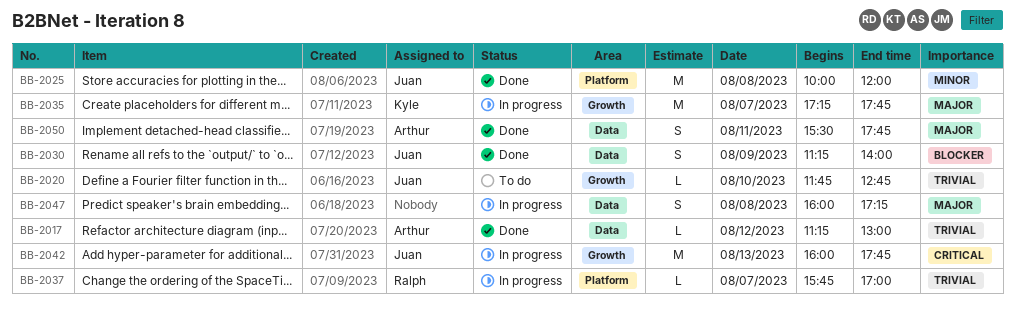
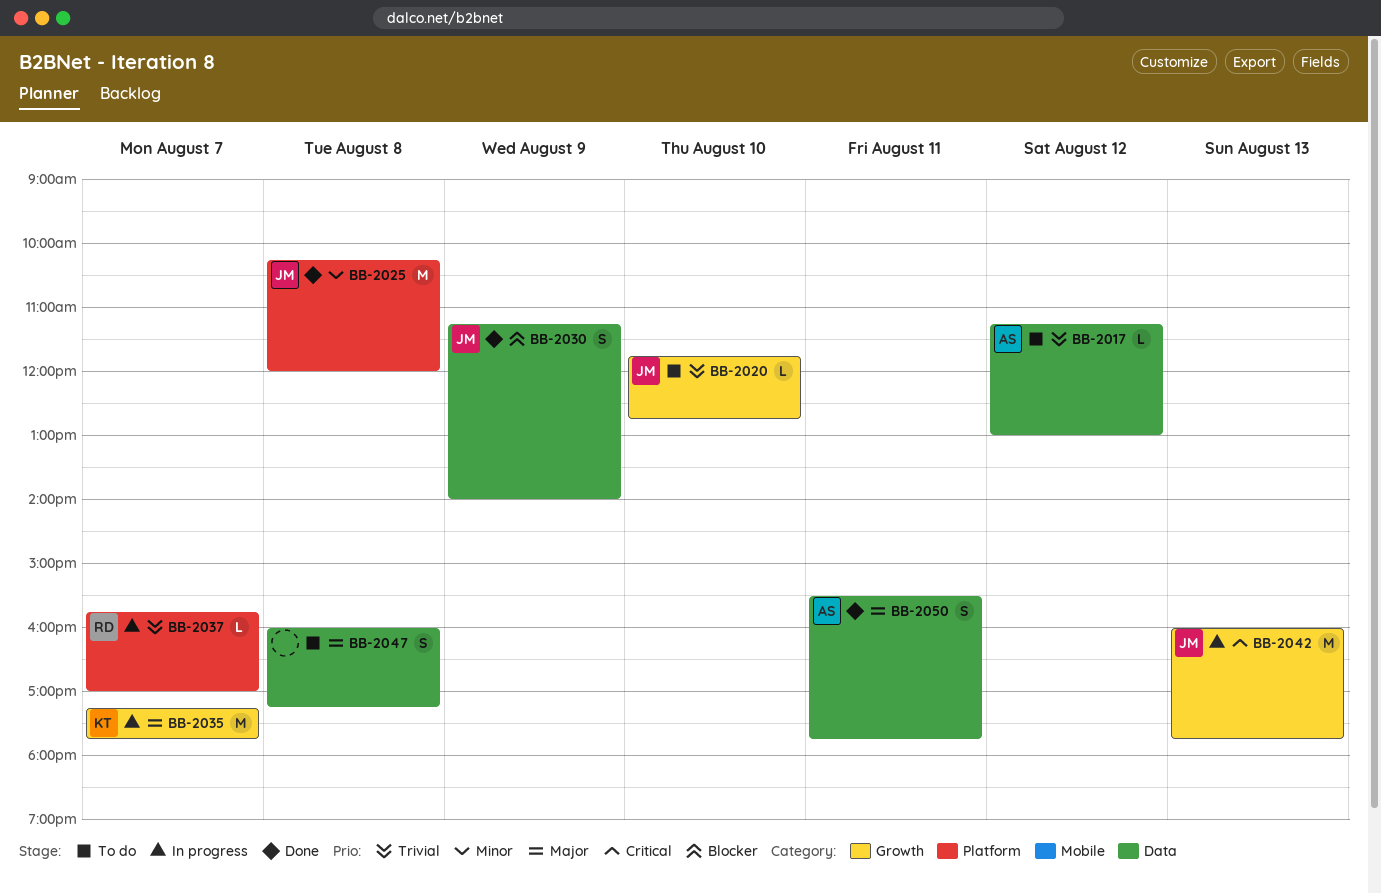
BB-2017, status: Done -> To do
BB-2025, begins: 10:00 -> 10:15
BB-2047, status: In progress -> To do

